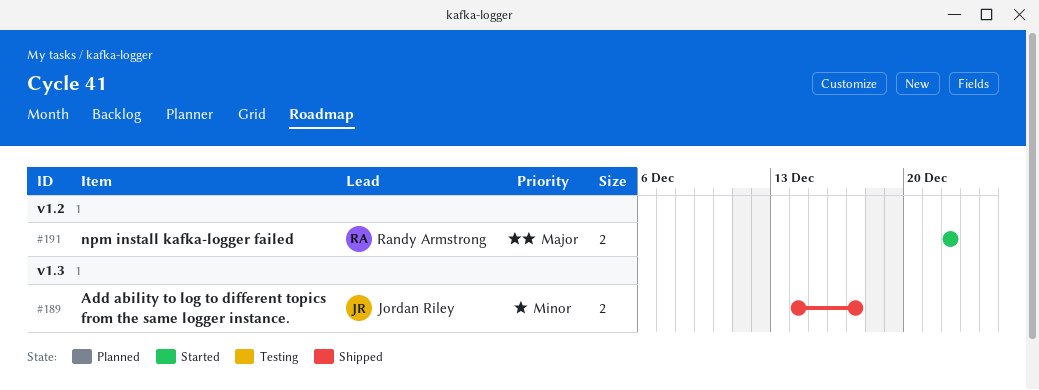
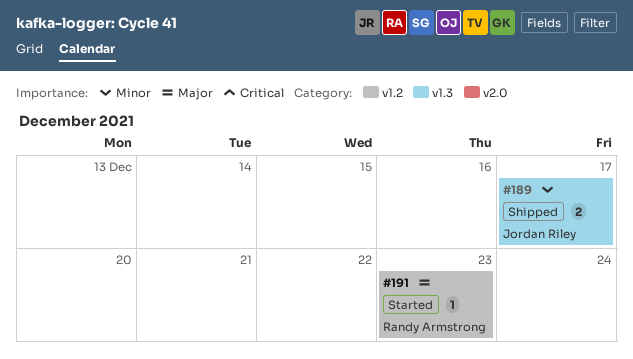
#191, estimate: 2 -> 1
#191, due: Dec 22 -> Dec 23

